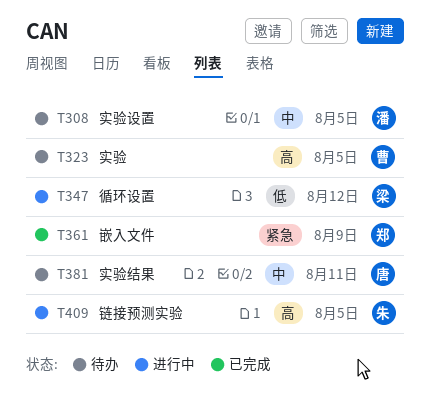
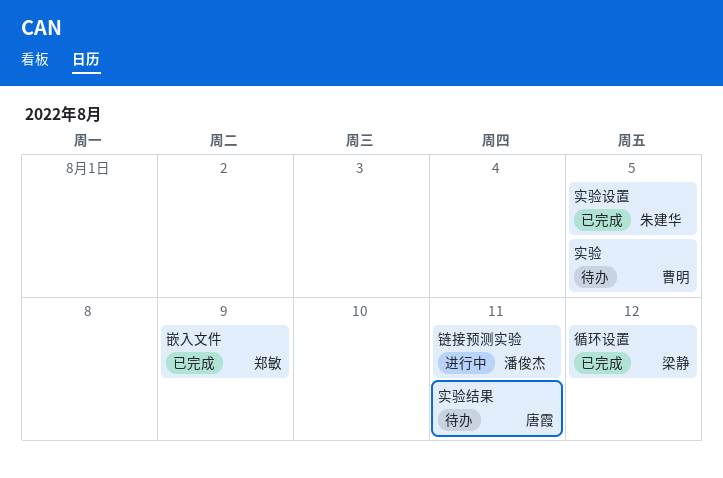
实验设置, status: 待办 -> 已完成
实验设置, owner: 潘俊杰 -> 朱建华
循环设置, status: 进行中 -> 已完成
链接预测实验, owner: 朱建华 -> 潘俊杰
链接预测实验, due: Aug 5 -> Aug 11

